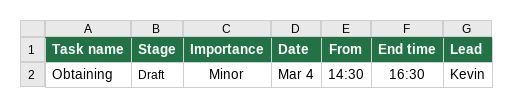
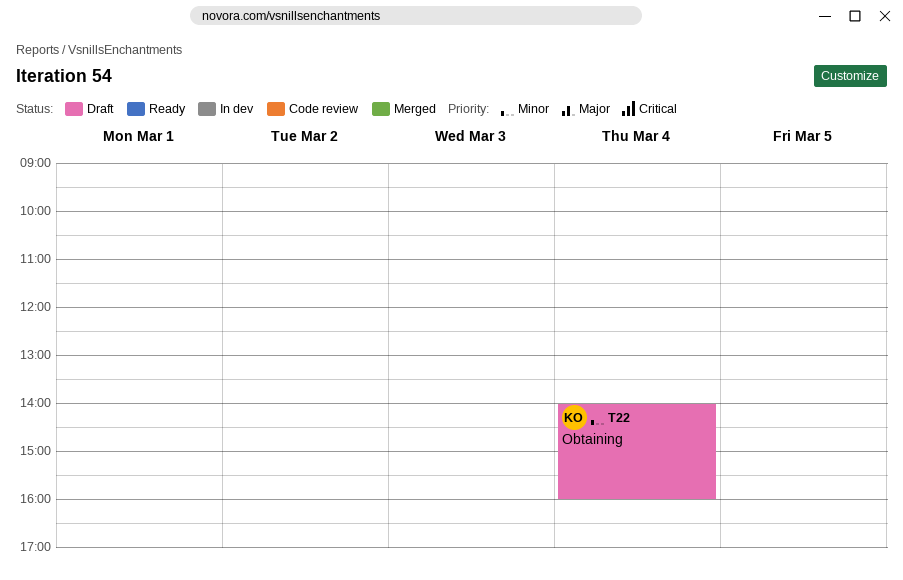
Obtaining, begins: 14:30 -> 14:00
Obtaining, ends: 16:30 -> 16:00

